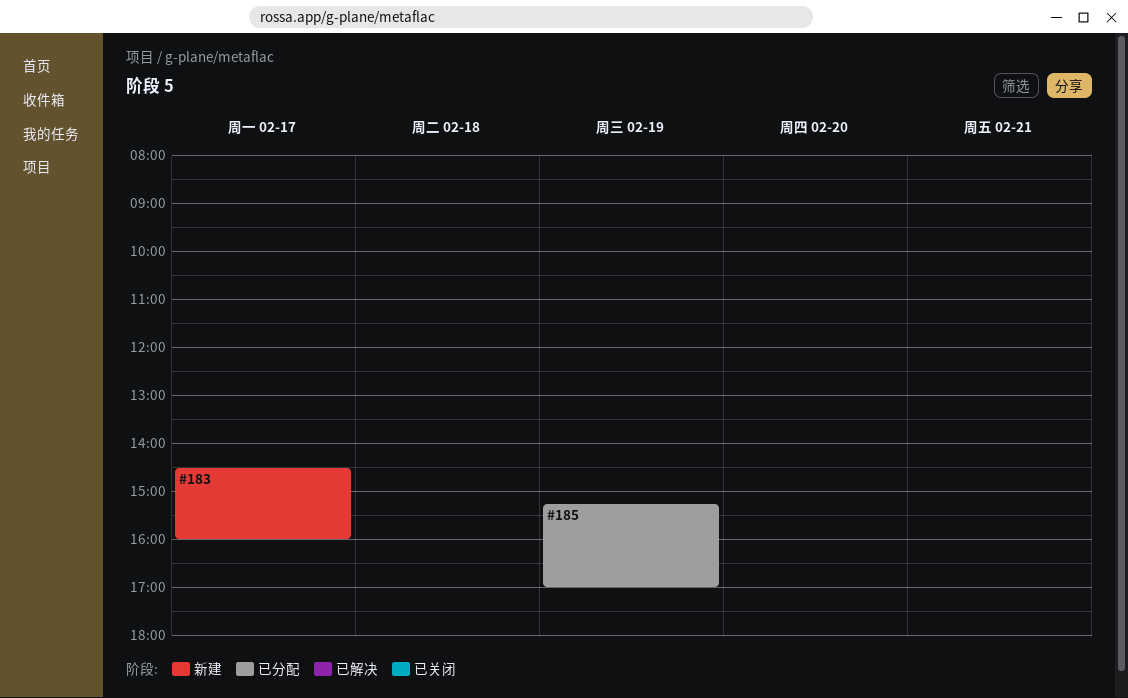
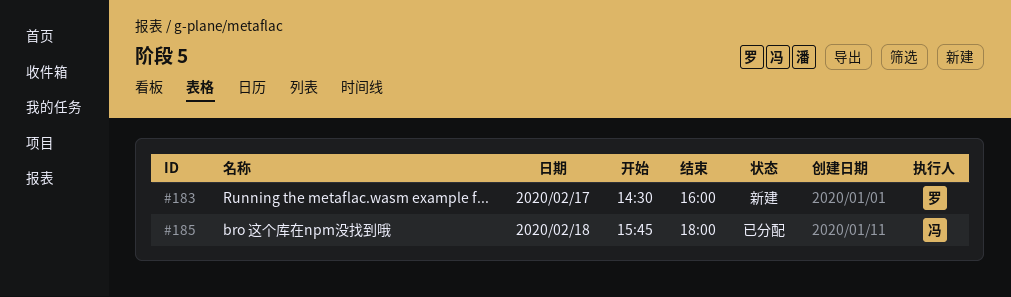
#185, day: Feb 19 -> Feb 18
#185, begins: 15:15 -> 15:45
#185, ends: 17:00 -> 18:00

